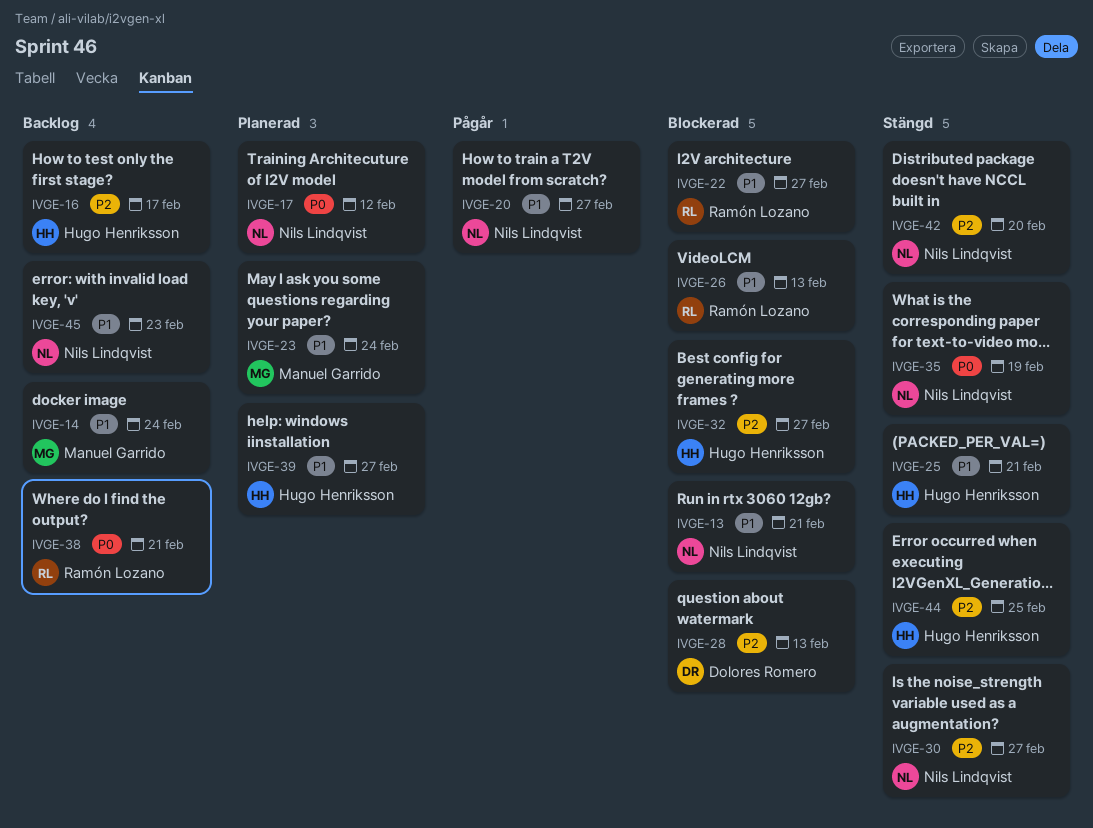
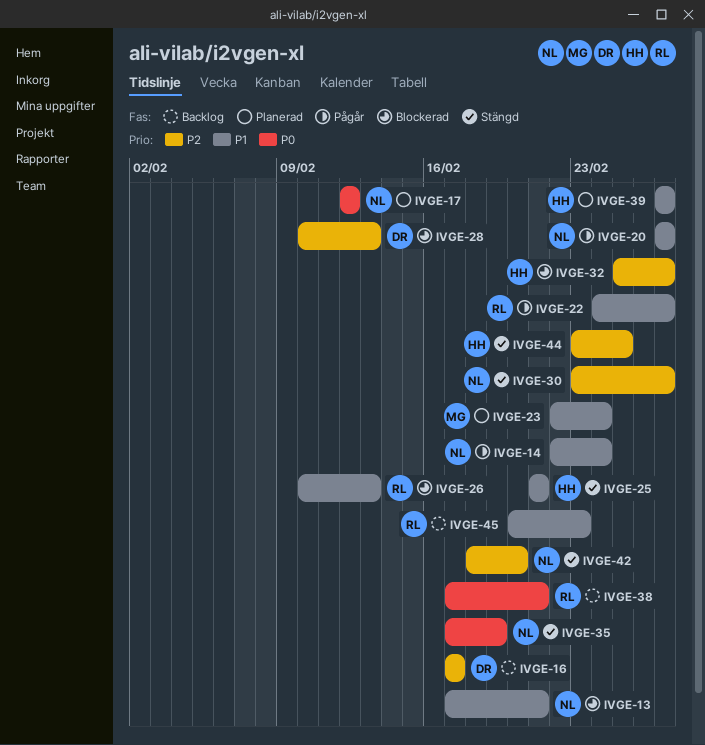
IVGE-14, status: Backlog -> Pågår
IVGE-14, owner: Manuel Garrido -> Nils Lindqvist
IVGE-16, owner: Hugo Henriksson -> Dolores Romero
IVGE-22, status: Blockerad -> Pågår
IVGE-45, owner: Nils Lindqvist -> Ramón Lozano

